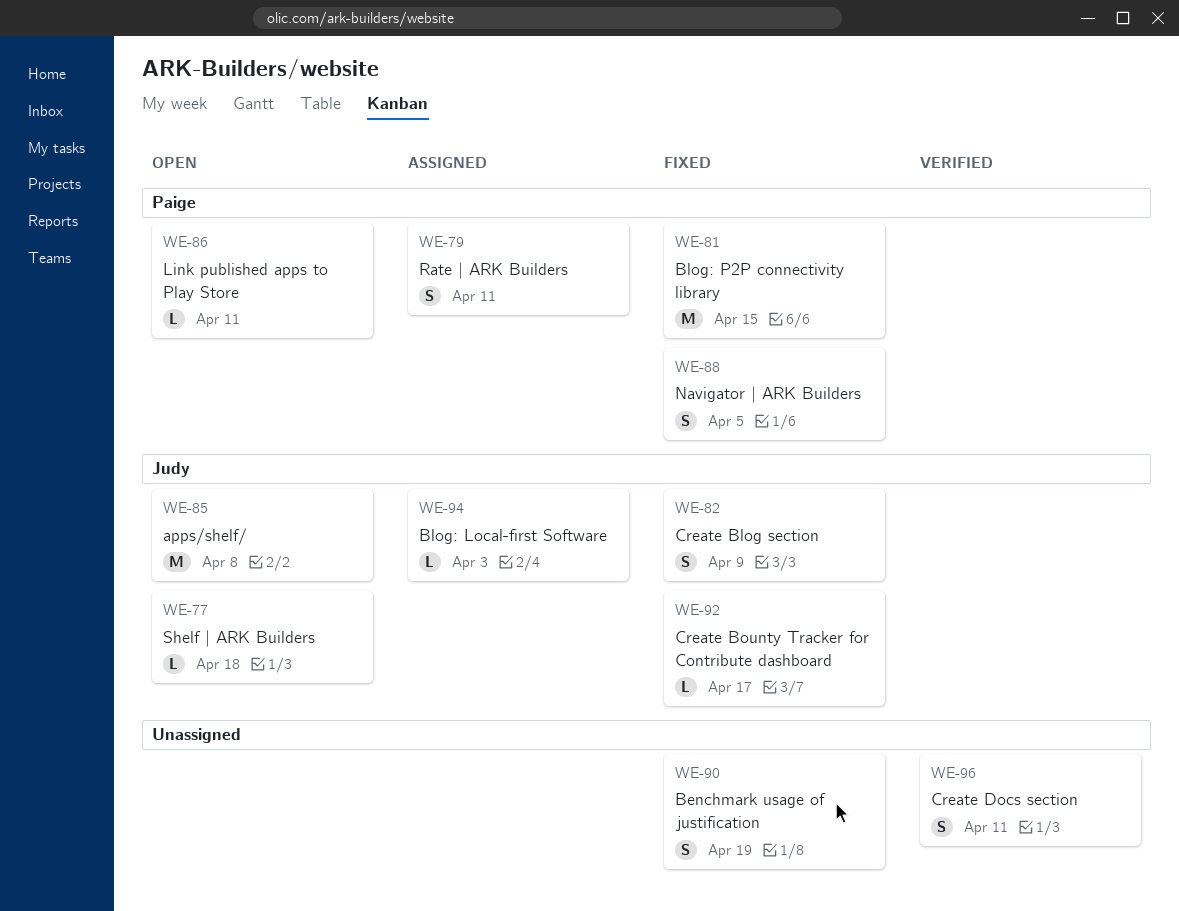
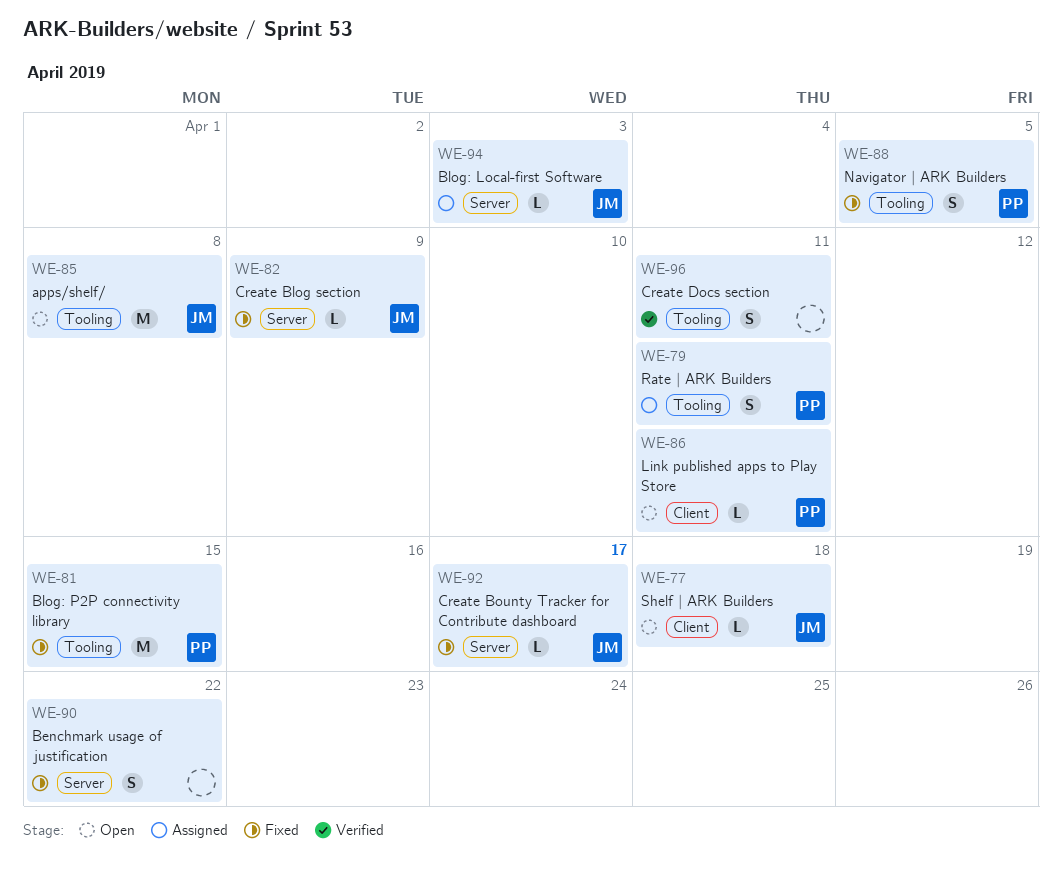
WE-82, estimate: S -> L
WE-90, due: Apr 19 -> Apr 22

